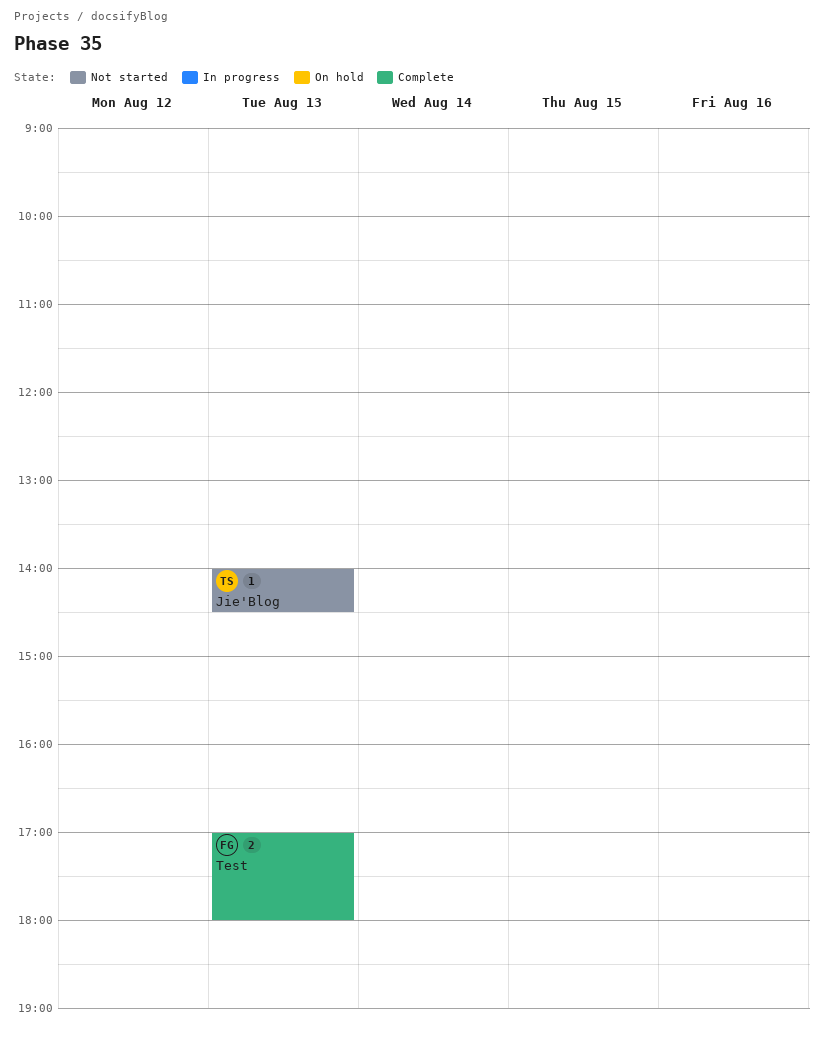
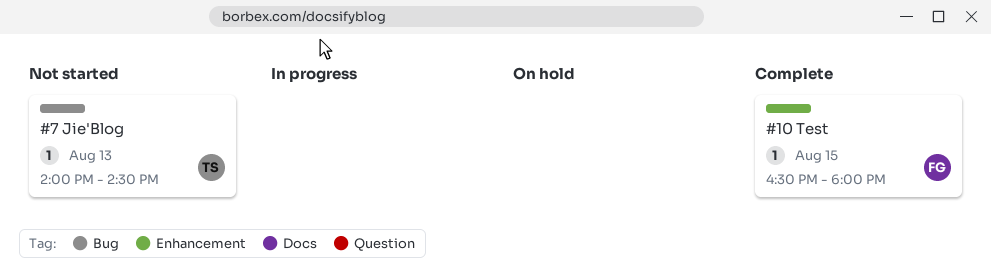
Test, estimate: 2 -> 1
Test, day: Aug 13 -> Aug 15
Test, begins: 17:00 -> 16:30

